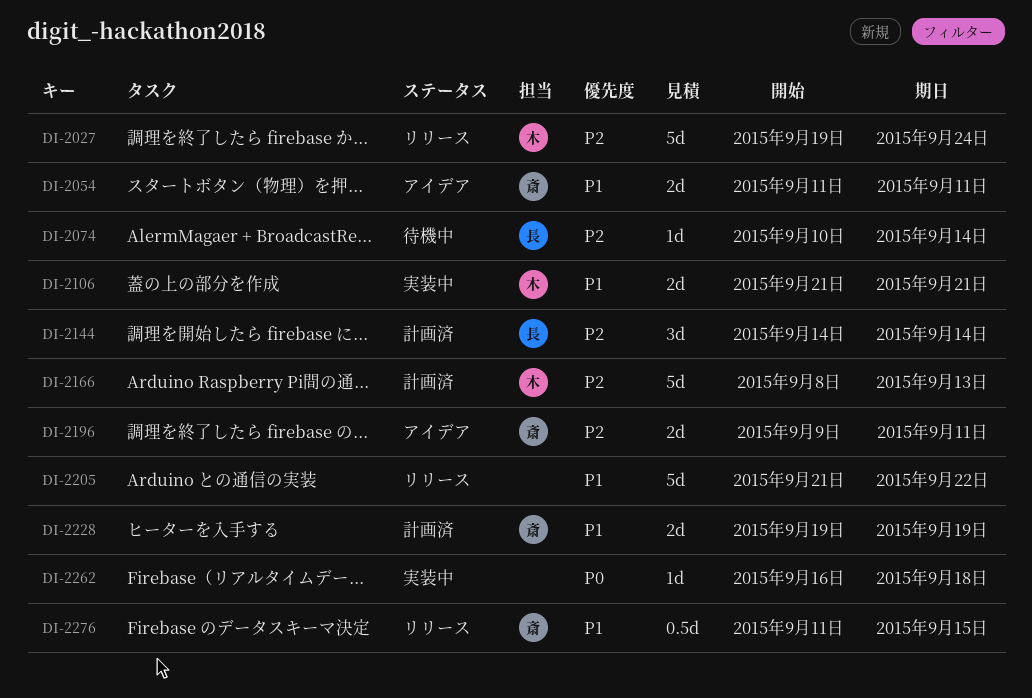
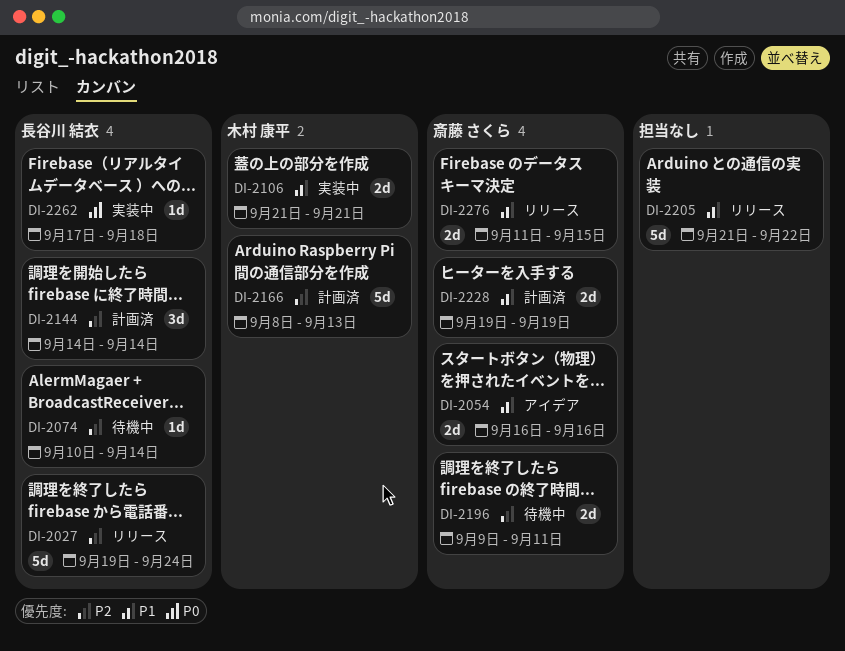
DI-2027, owner: 木村 康平 -> 長谷川 結衣
DI-2054, start: Sep 11 -> Sep 16
DI-2054, due: Sep 11 -> Sep 16
DI-2196, status: アイデア -> 待機中
DI-2262, owner: none -> 長谷川 結衣
DI-2262, start: Sep 16 -> Sep 17
DI-2276, estimate: 0.5d -> 2d

